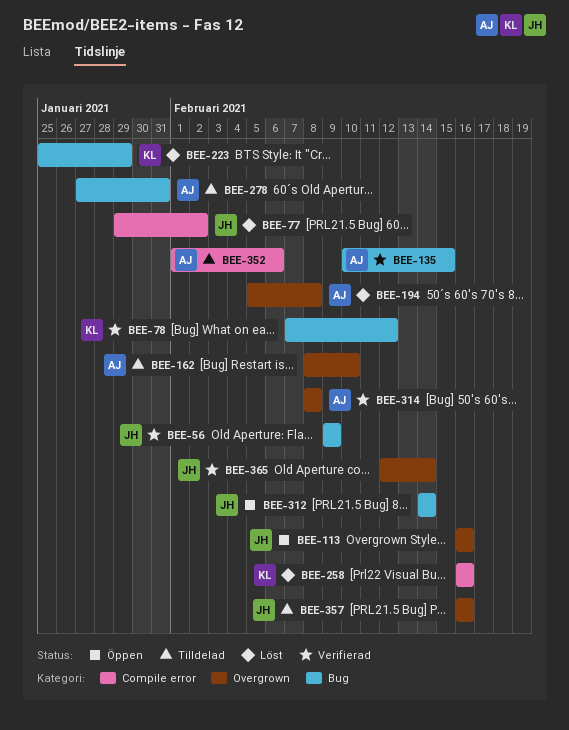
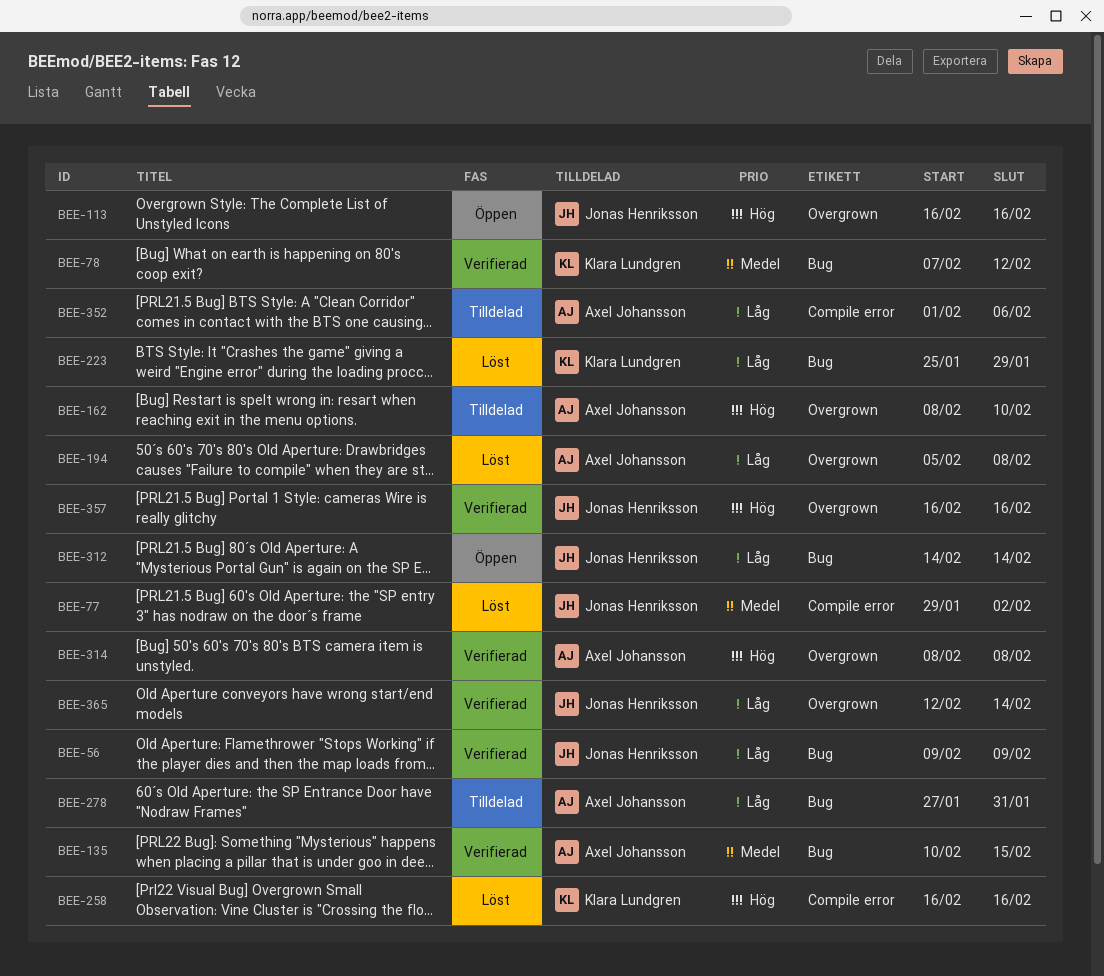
BEE-357, status: Tilldelad -> Verifierad

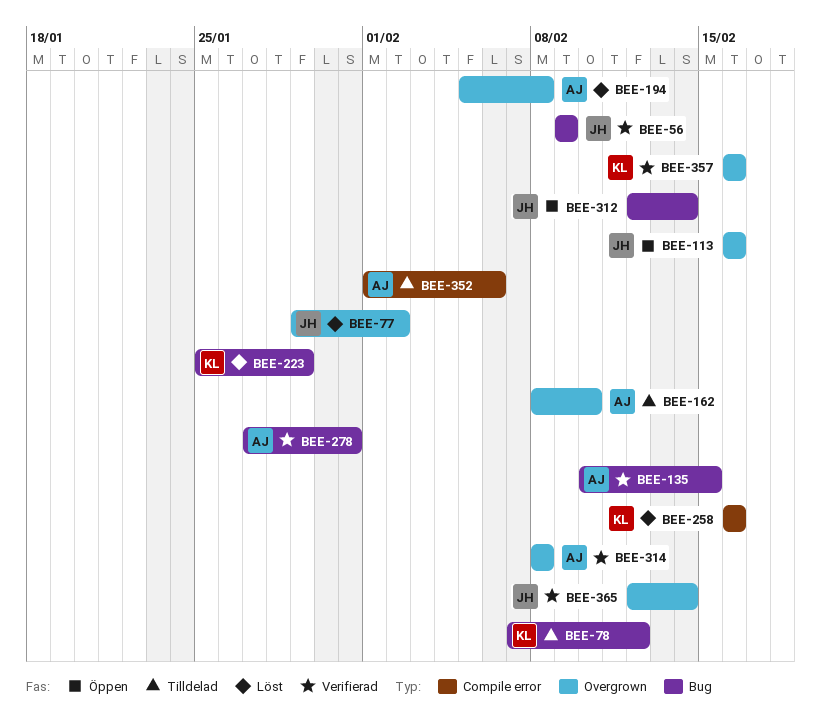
BEE-77, label: Compile error -> Overgrown
BEE-78, status: Verifierad -> Tilldelad
BEE-278, status: Tilldelad -> Verifierad
BEE-312, start: Feb 14 -> Feb 12
BEE-357, owner: Jonas Henriksson -> Klara Lundgren

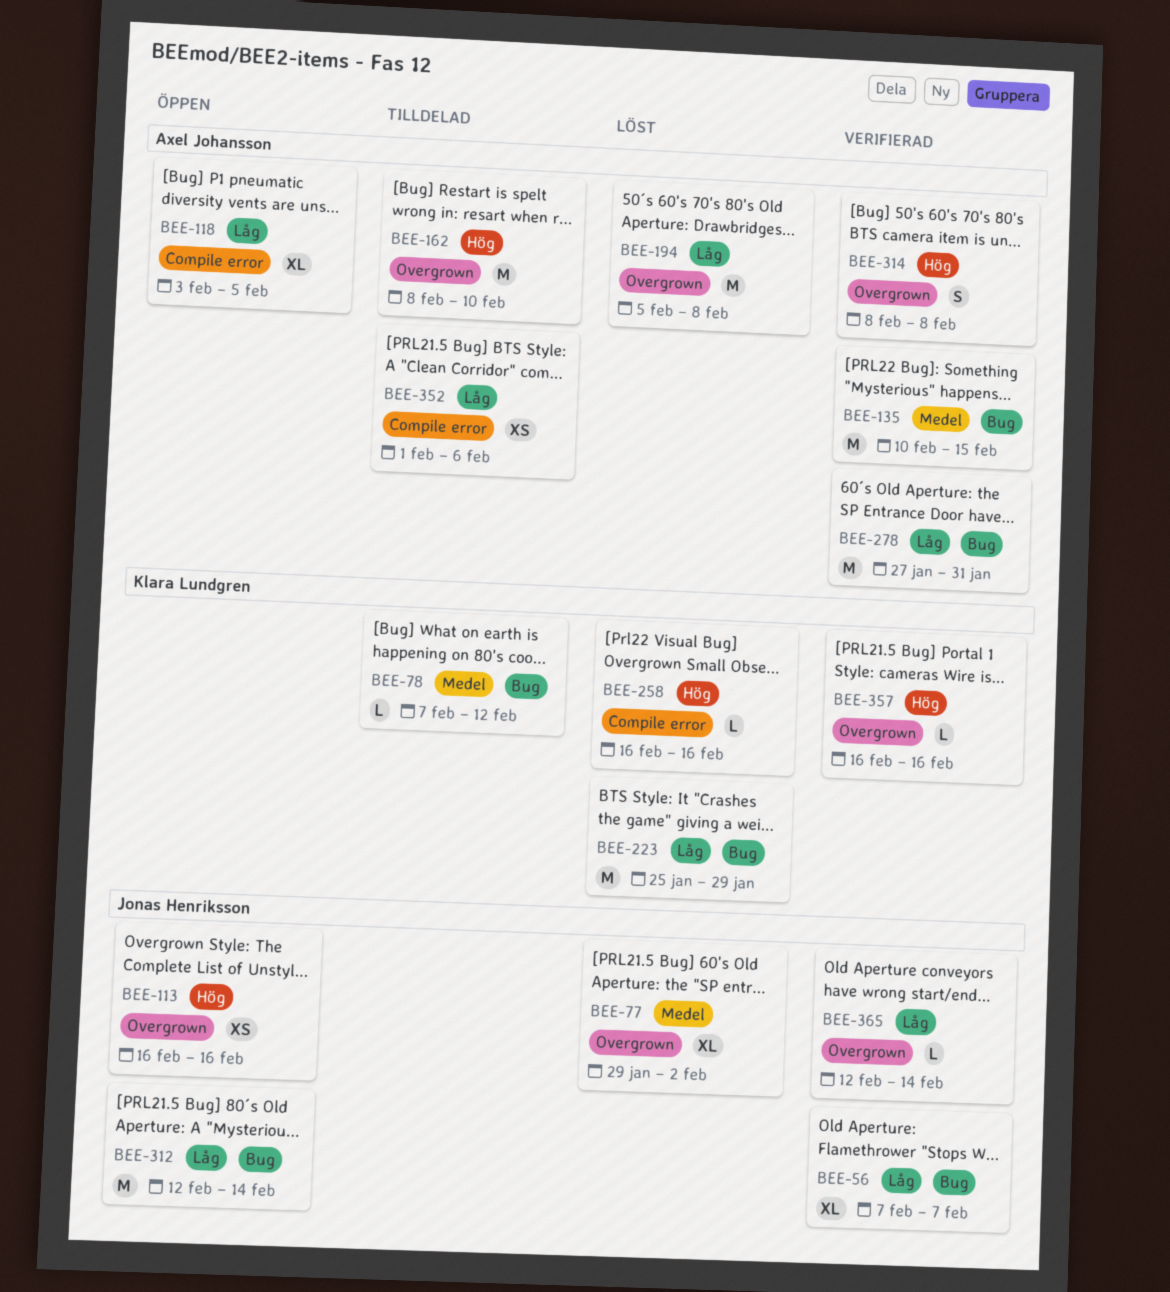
BEE-56, start: Feb 9 -> Feb 7
BEE-56, due: Feb 9 -> Feb 7
BEE-118: none -> present

